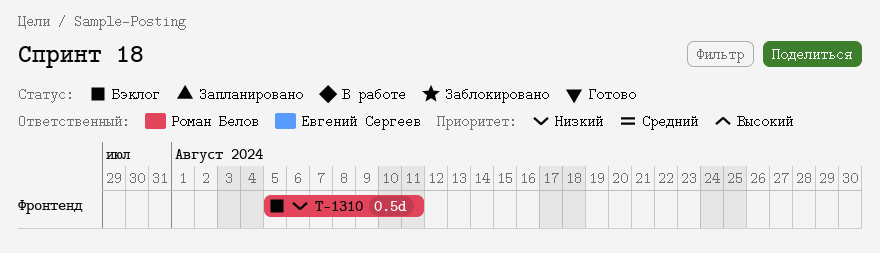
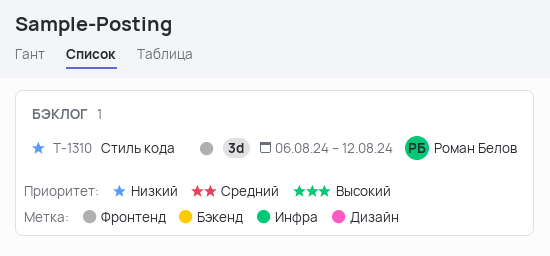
T-1310, estimate: 0.5d -> 3d
T-1310, start: Aug 5 -> Aug 6
T-1310, due: Aug 11 -> Aug 12

